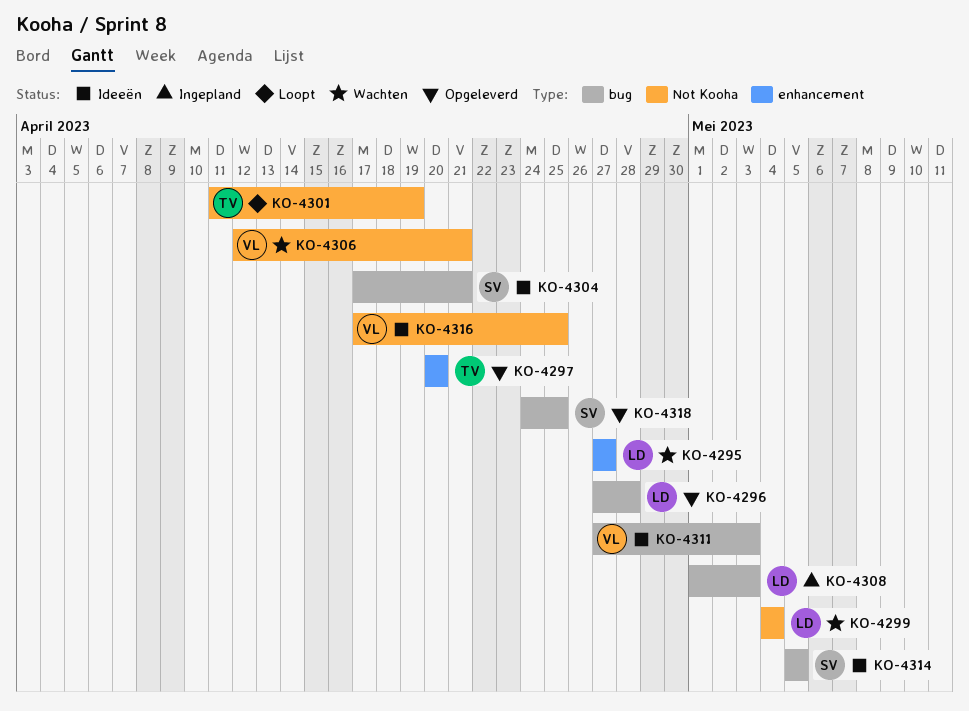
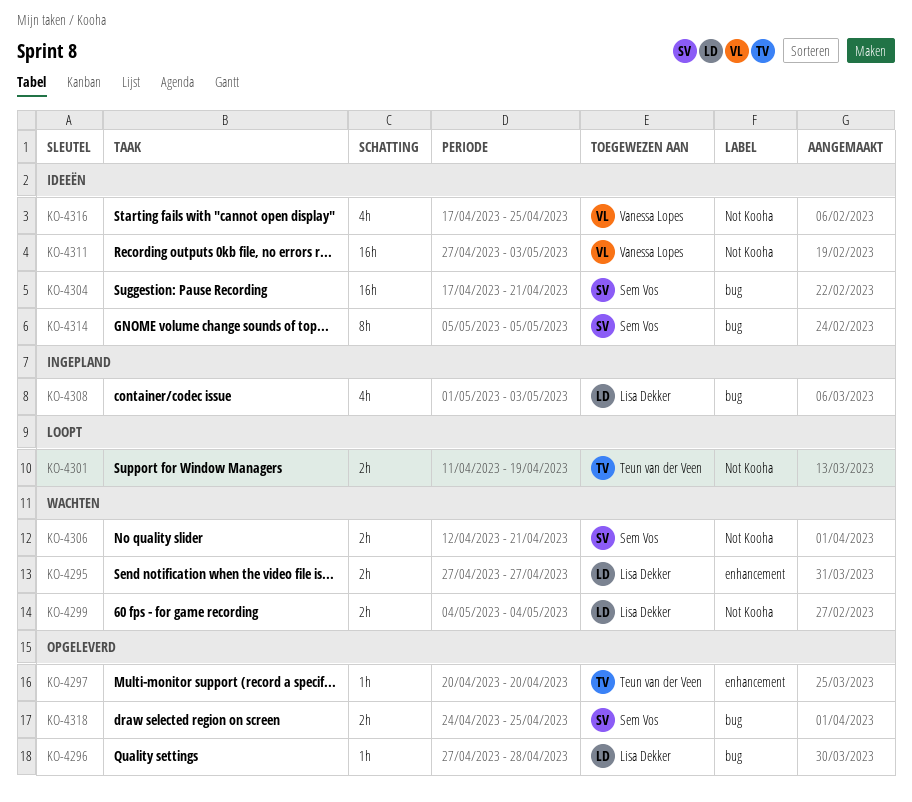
KO-4306, owner: Vanessa Lopes -> Sem Vos
KO-4311, label: bug -> Not Kooha

